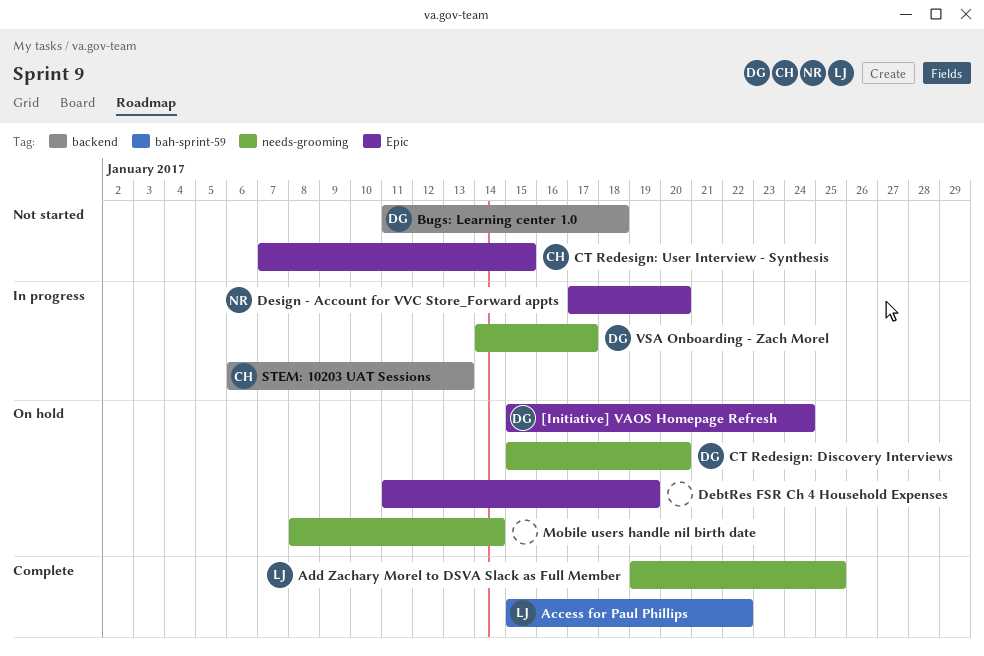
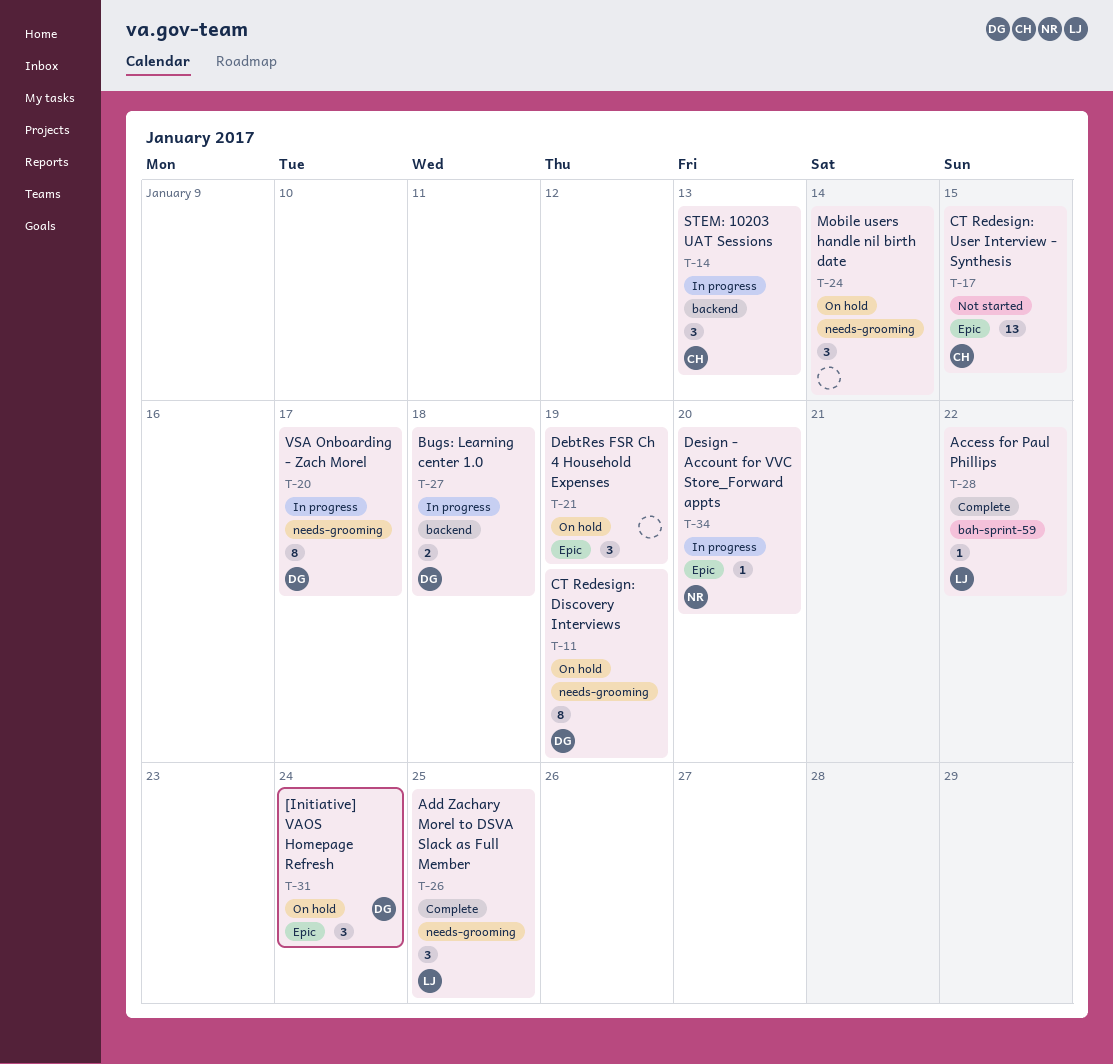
Bugs: Learning center 1.0, status: Not started -> In progress
CT Redesign: Discovery Interviews, due: Jan 20 -> Jan 19

